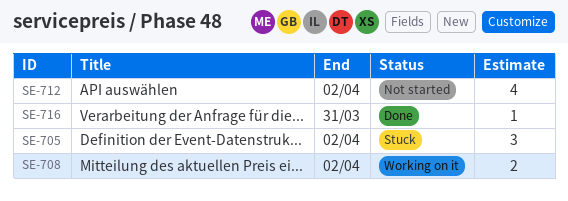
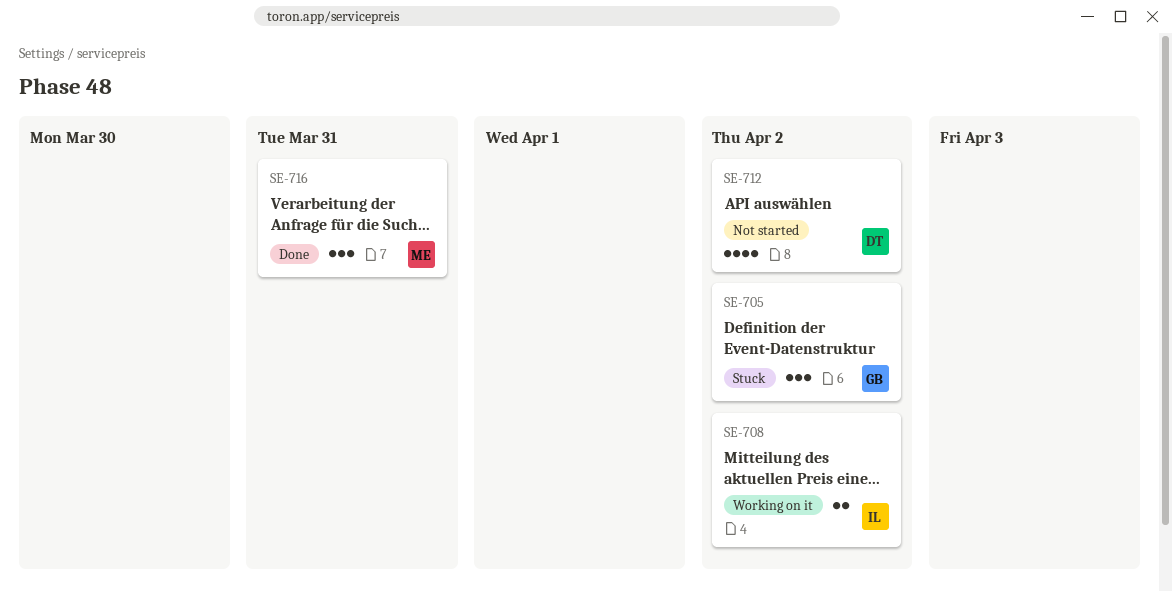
SE-716, estimate: 1 -> 3

